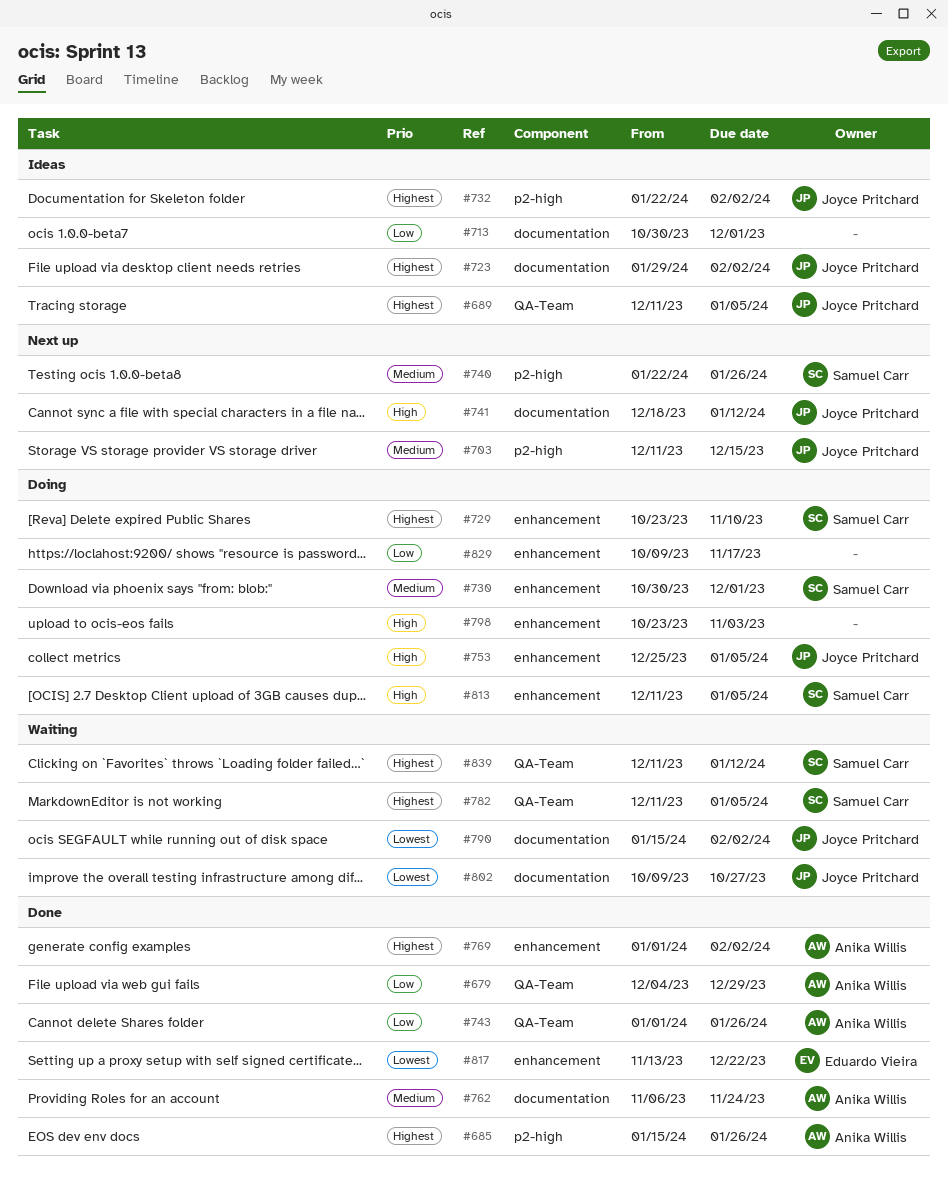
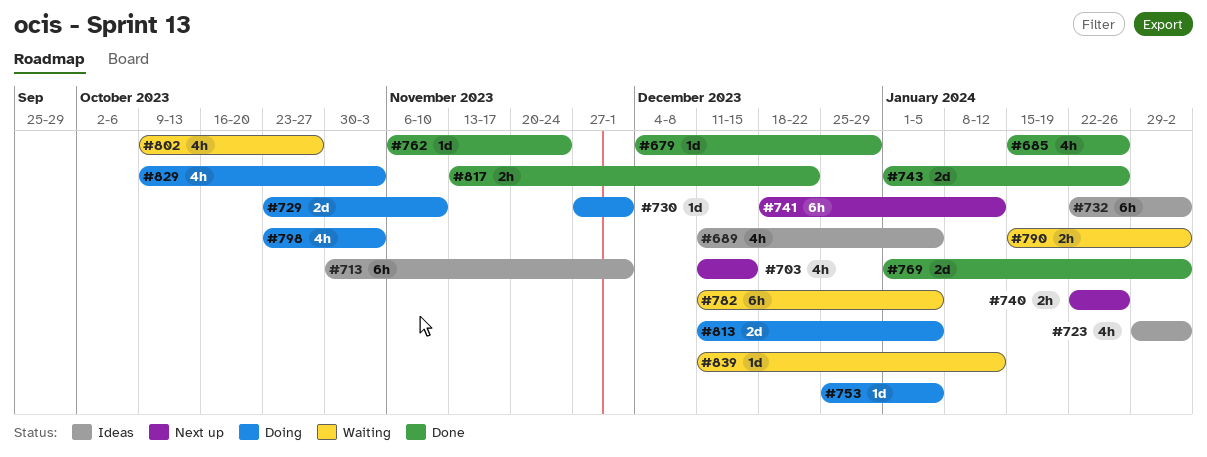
#730, start: Oct 30 -> Nov 27
#829, due: Nov 17 -> Nov 3

